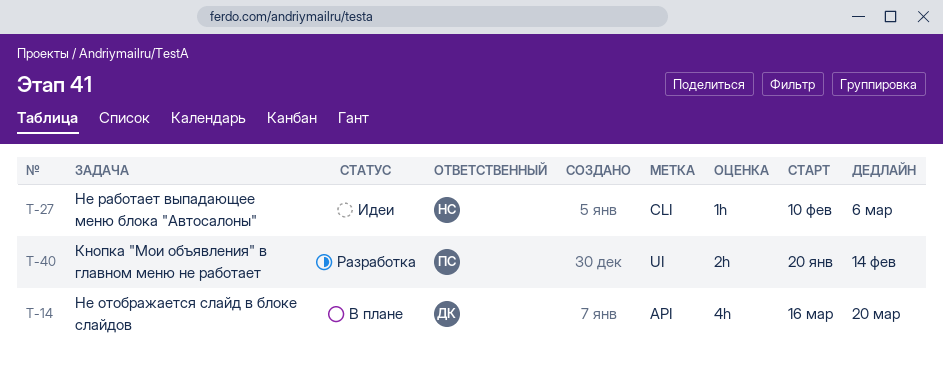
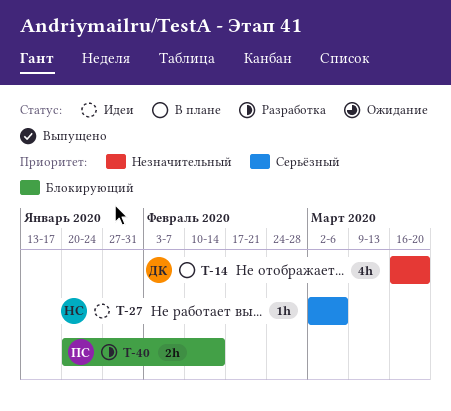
T-27, start: Feb 10 -> Mar 2

